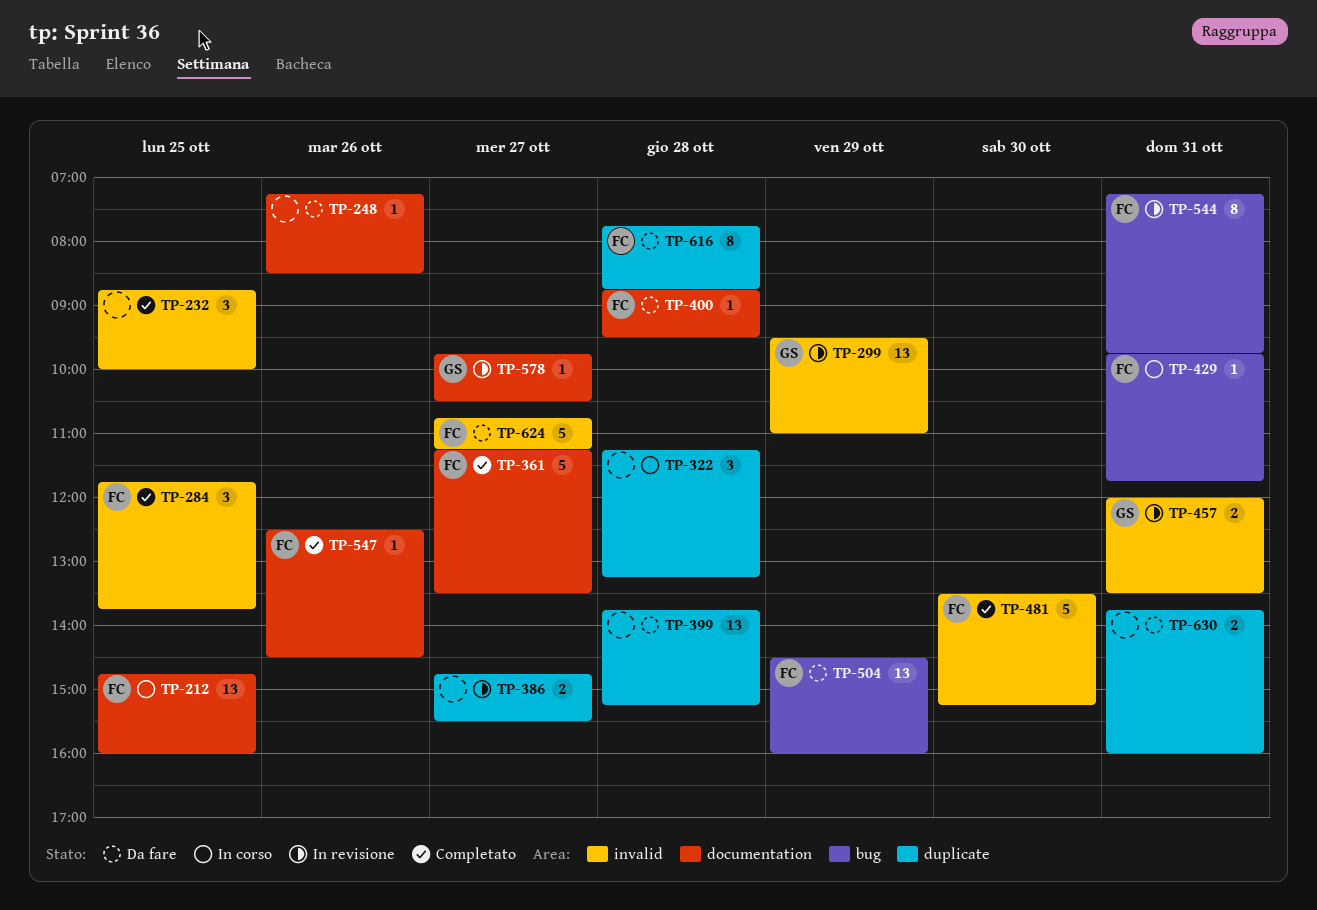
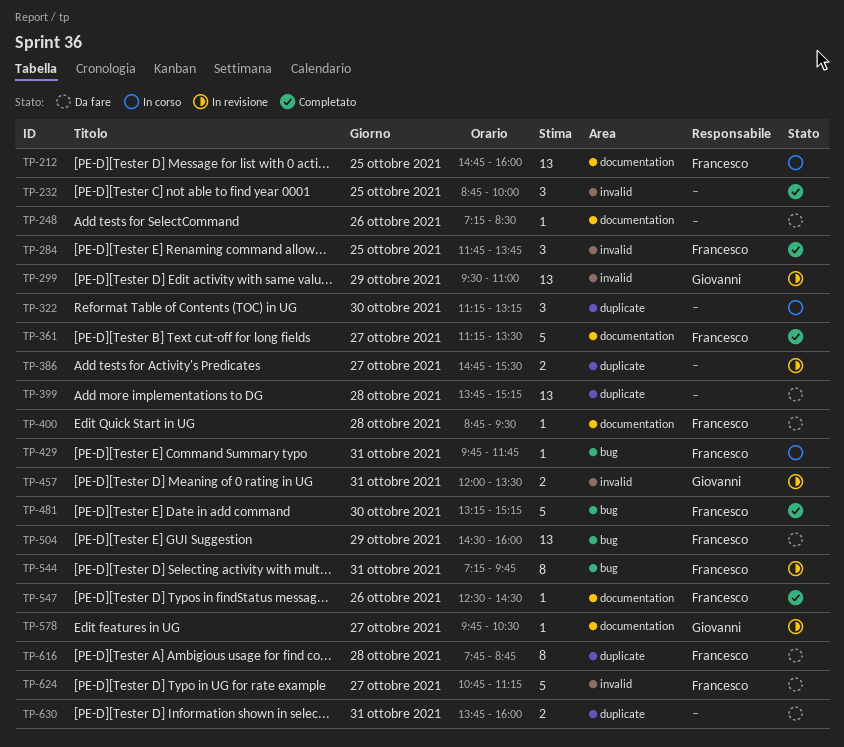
TP-322, day: Oct 28 -> Oct 30
TP-481, label: invalid -> bug
TP-481, begins: 13:30 -> 13:15

